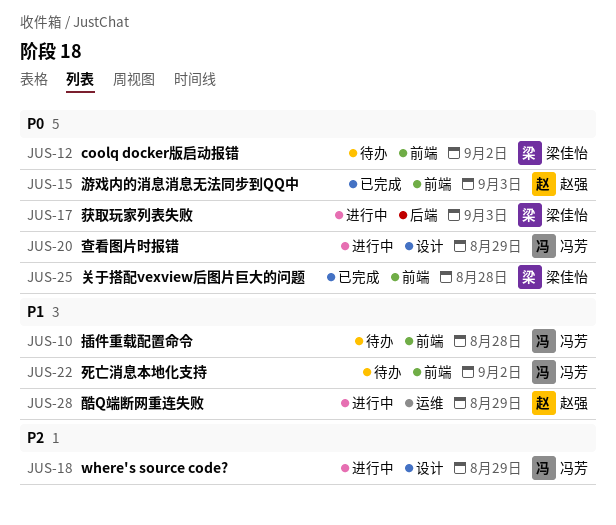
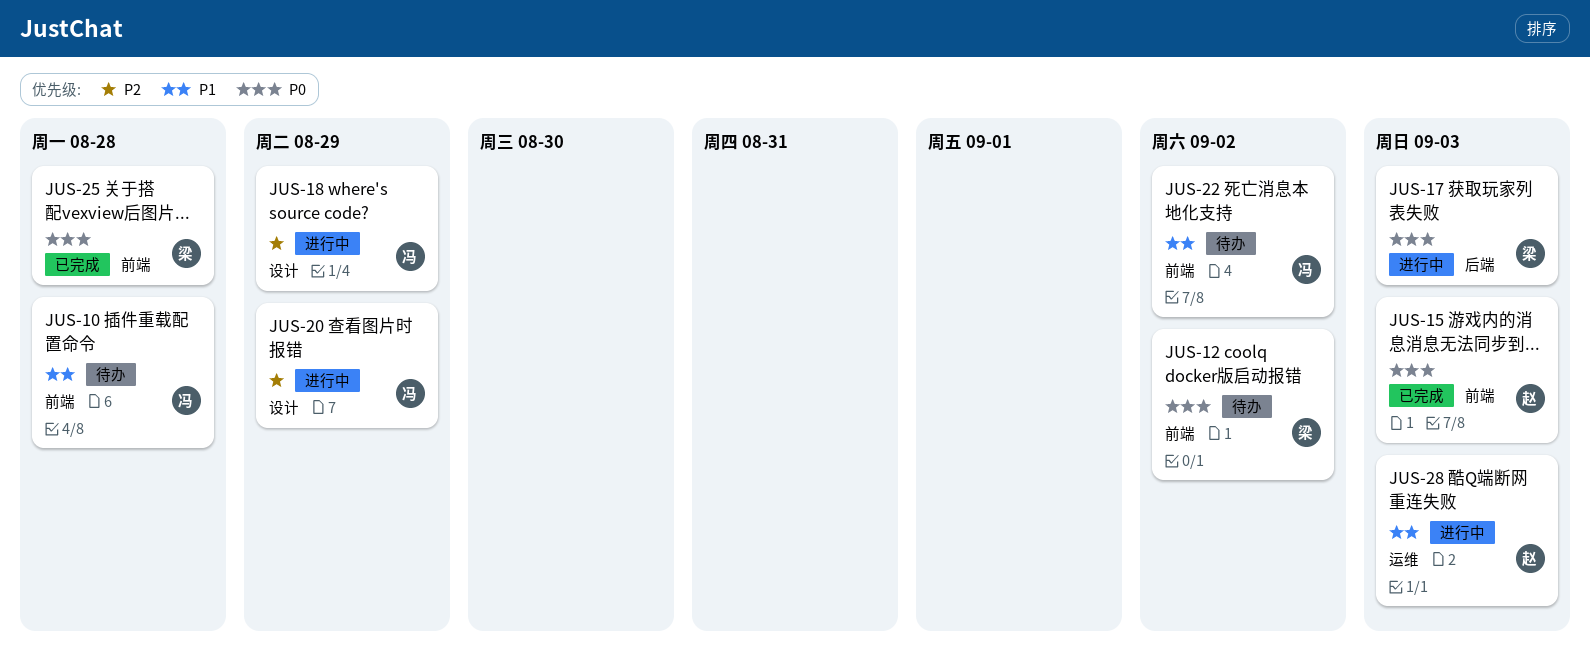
JUS-20, priority: P0 -> P2
JUS-28, due: Aug 29 -> Sep 3

